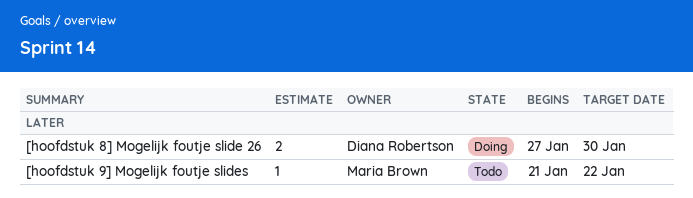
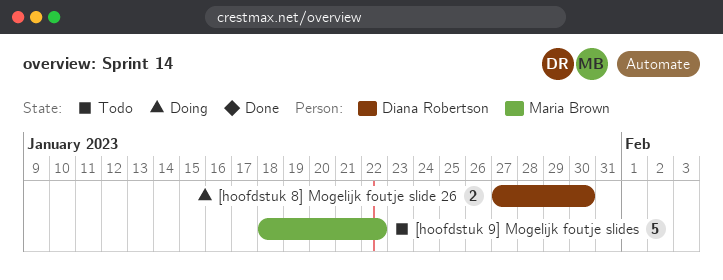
[hoofdstuk 9] Mogelijk foutje slides, estimate: 1 -> 5
[hoofdstuk 9] Mogelijk foutje slides, start: Jan 21 -> Jan 18

